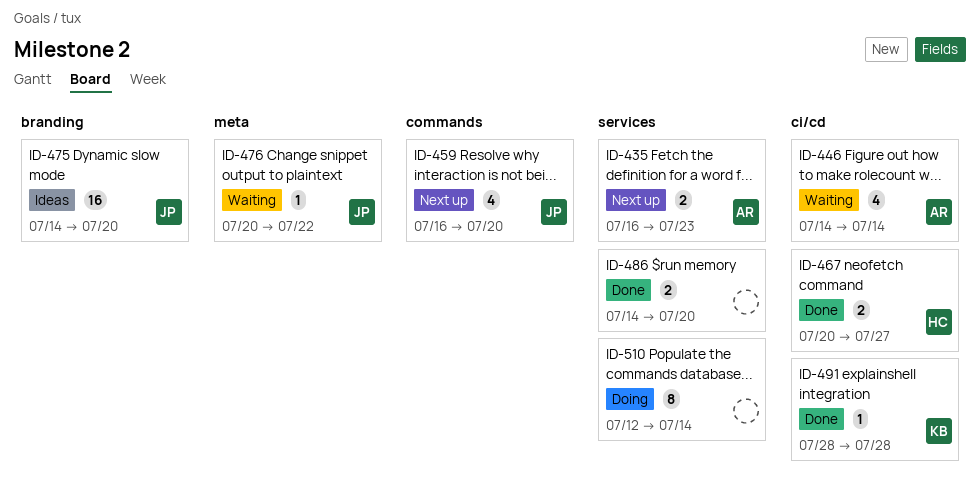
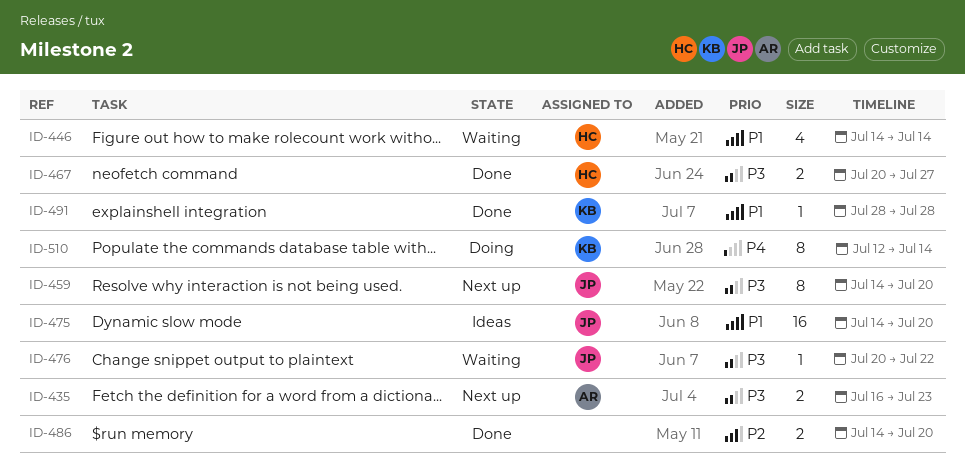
ID-446, owner: AR -> HC
ID-459, estimate: 4 -> 8
ID-459, start: Jul 16 -> Jul 14
ID-510, owner: none -> KB

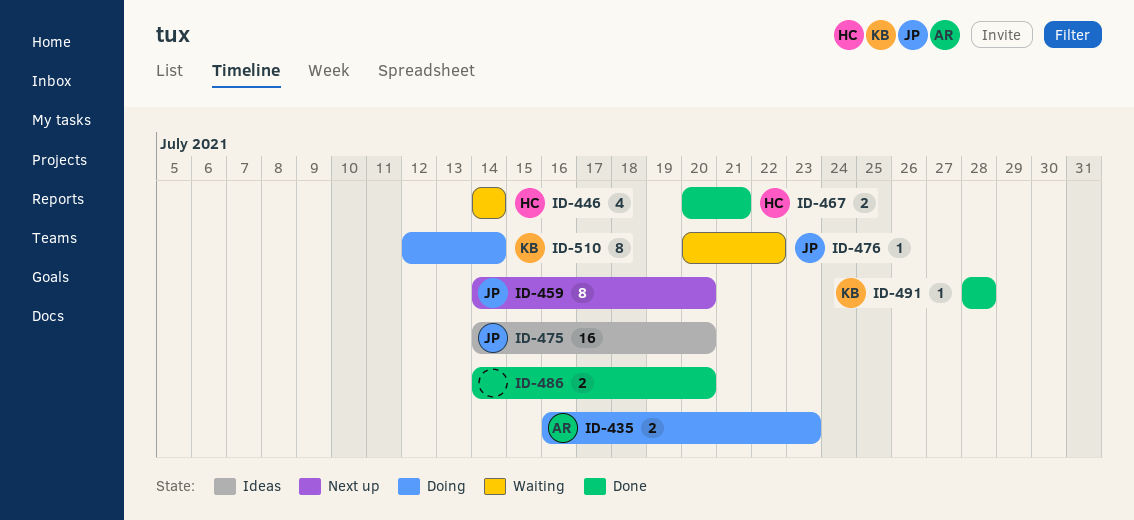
ID-435, status: Next up -> Doing
ID-467, due: Jul 27 -> Jul 21

